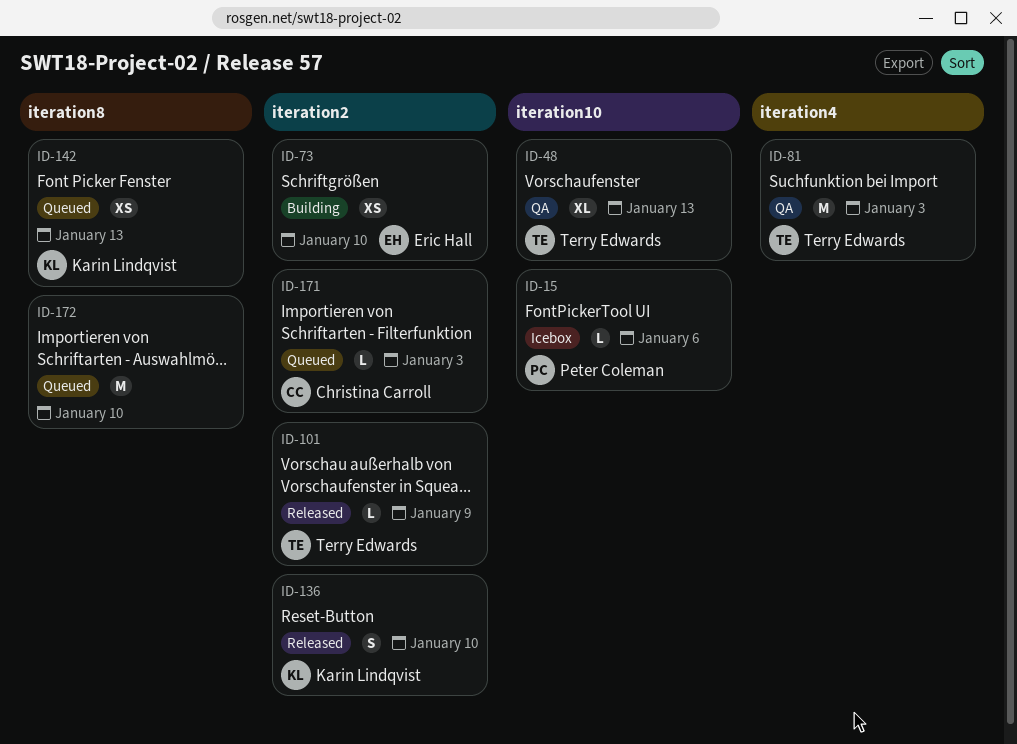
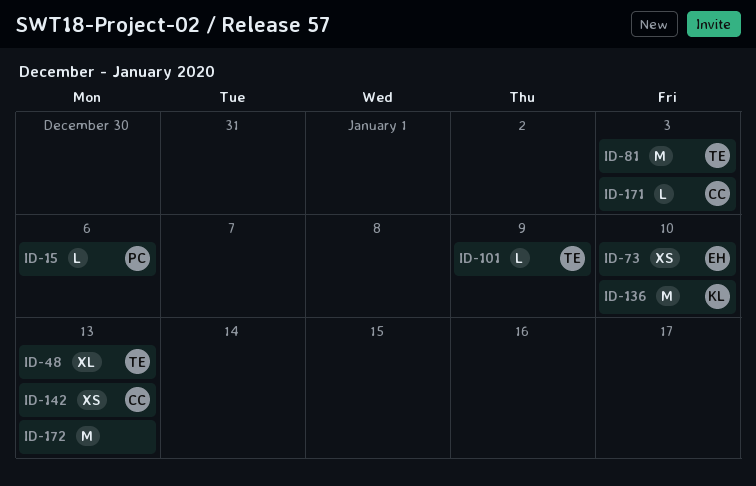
ID-136, estimate: S -> M
ID-142, owner: Karin Lindqvist -> Christina Carroll
ID-172, due: Jan 10 -> Jan 13

